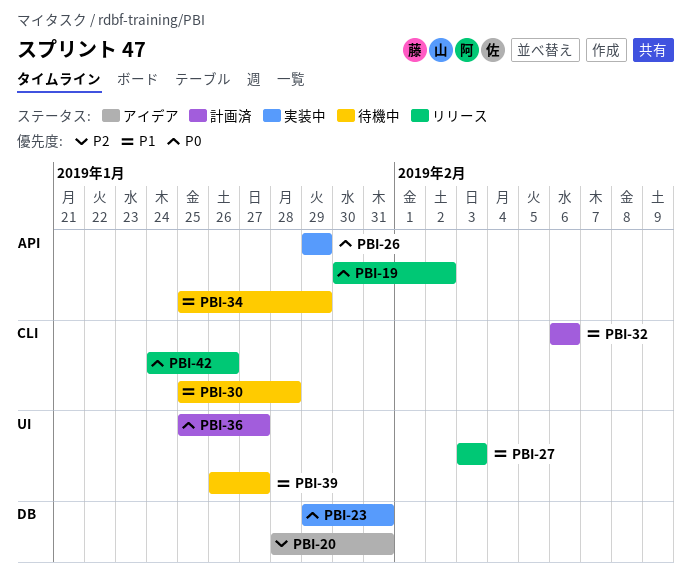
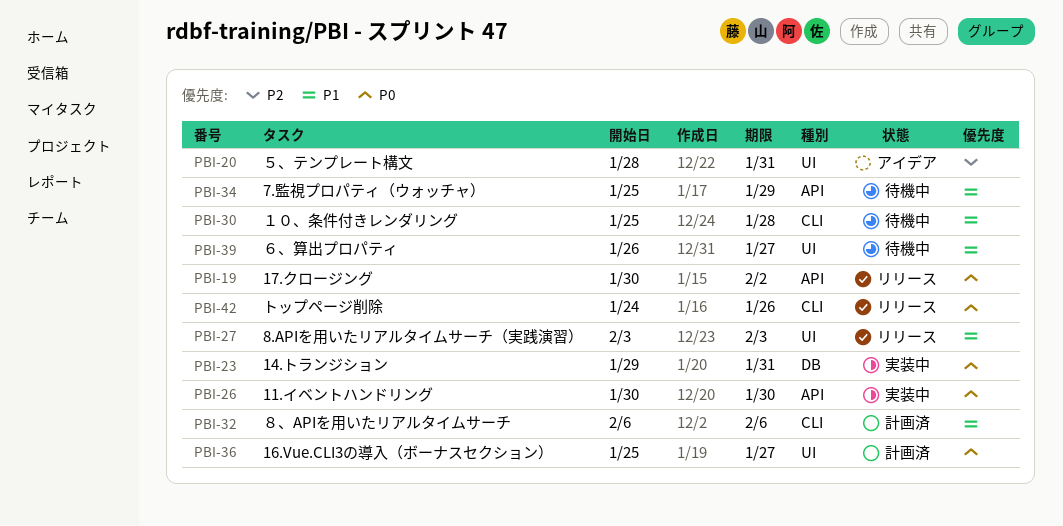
PBI-20, label: DB -> UI
PBI-26, start: Jan 29 -> Jan 30
PBI-26, due: Jan 29 -> Jan 30

